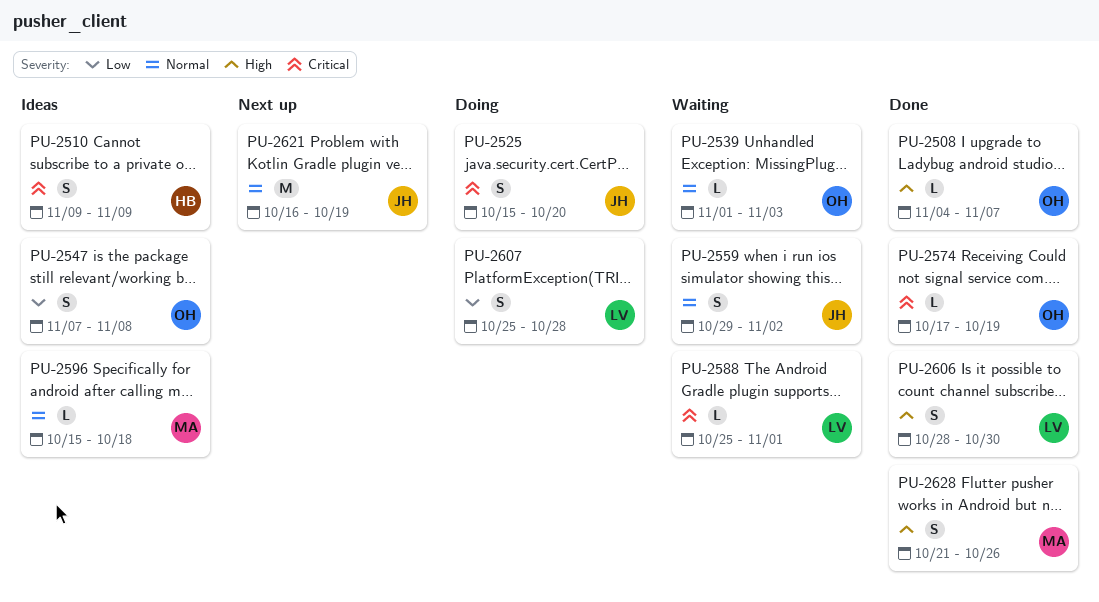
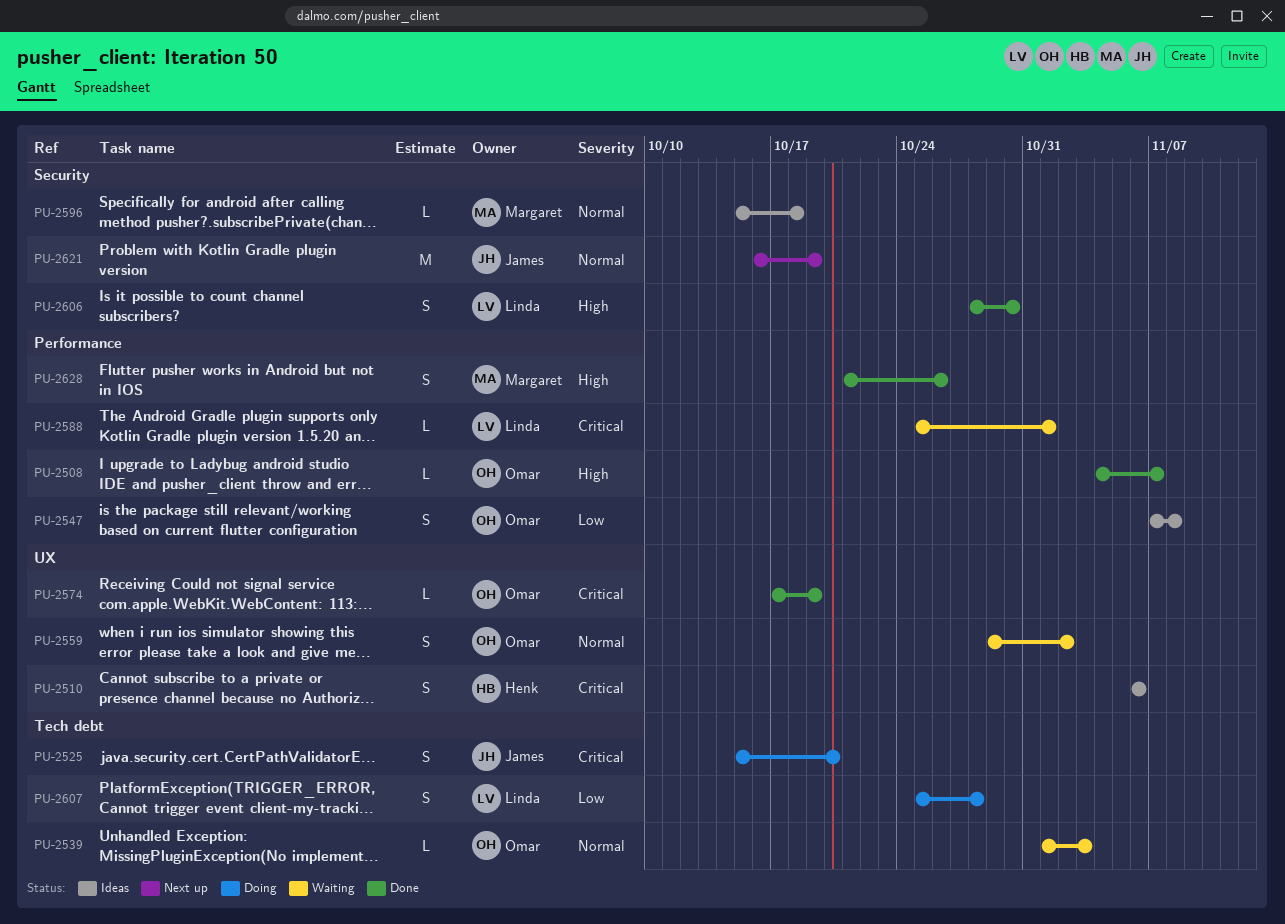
PU-2510, start: Nov 9 -> Nov 6
PU-2510, due: Nov 9 -> Nov 6
PU-2559, owner: James -> Omar

